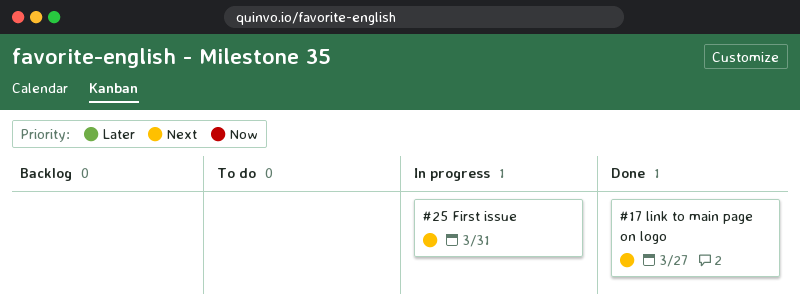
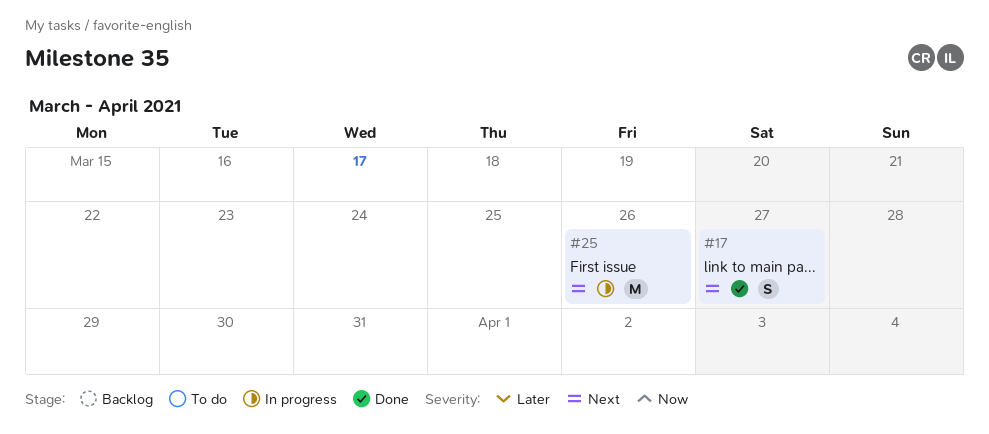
#25, due: Mar 31 -> Mar 26

